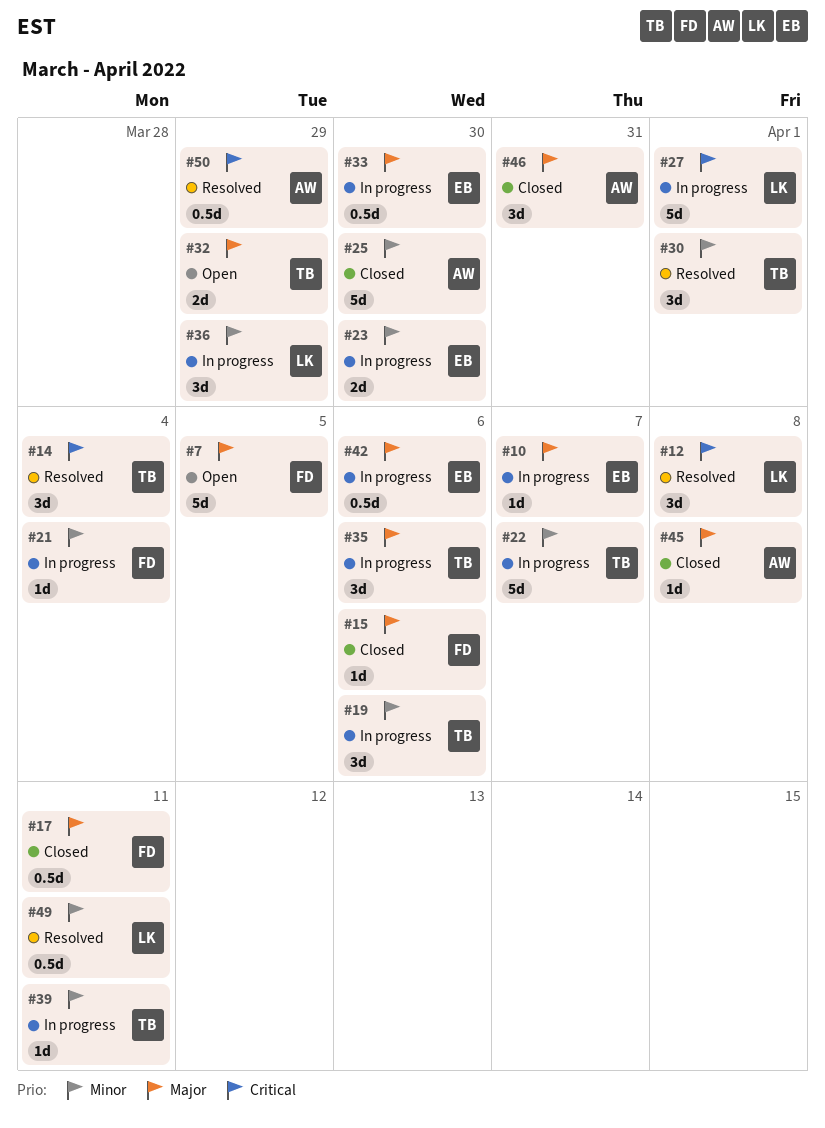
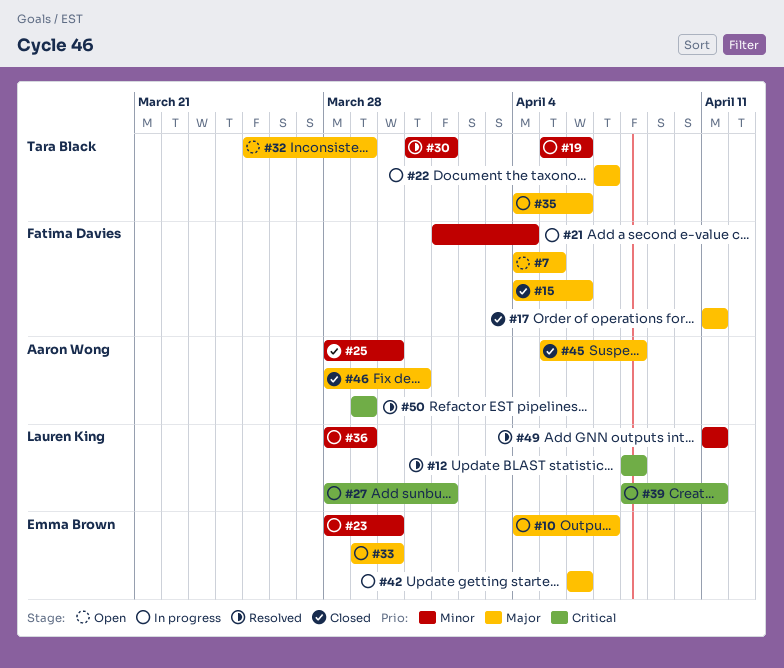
#14: present -> none
#22, priority: Minor -> Major
#39, owner: Tara Black -> Lauren King
#39, priority: Minor -> Critical

